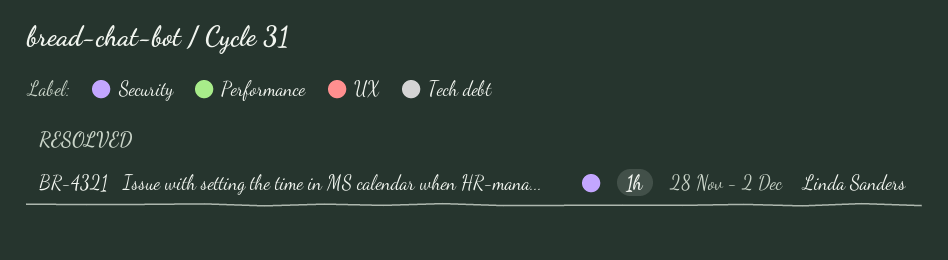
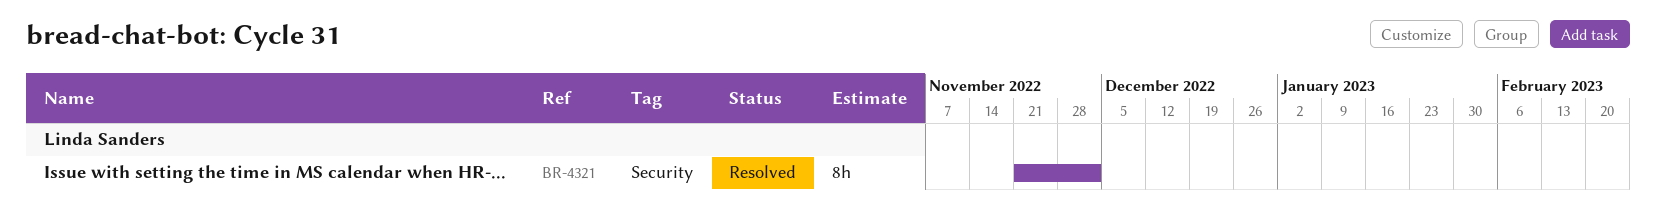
BR-4321, estimate: 1h -> 8h
BR-4321, start: Nov 28 -> Nov 21

